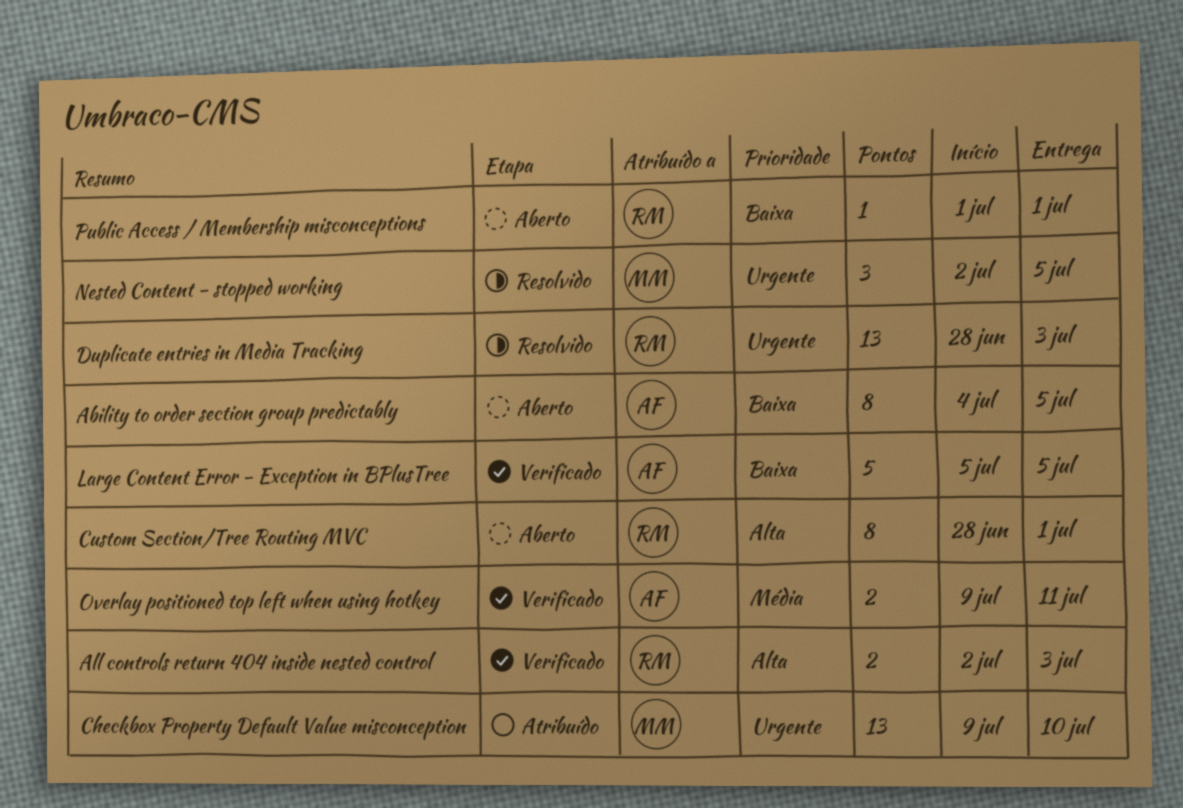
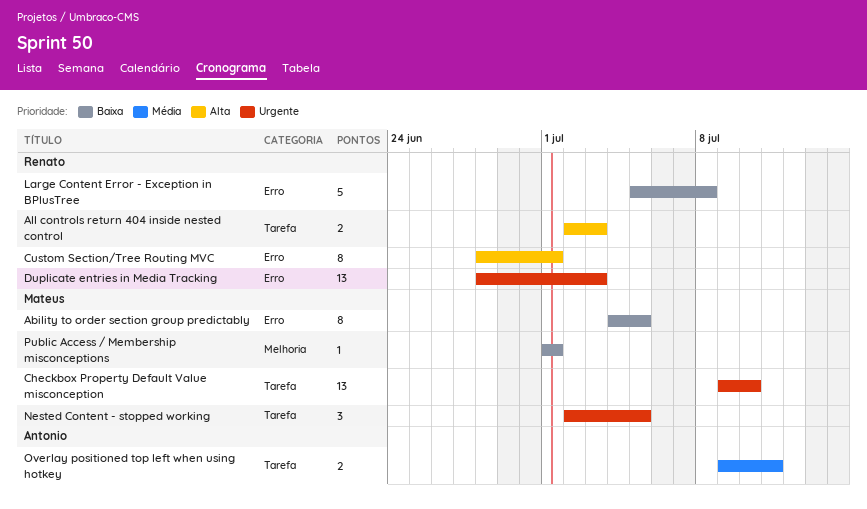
Ability to order section group predictably, owner: Antonio -> Mateus
Large Content Error - Exception in BPlusTree, owner: Antonio -> Renato
Large Content Error - Exception in BPlusTree, due: Jul 5 -> Jul 8
Public Access / Membership misconceptions, owner: Renato -> Mateus

